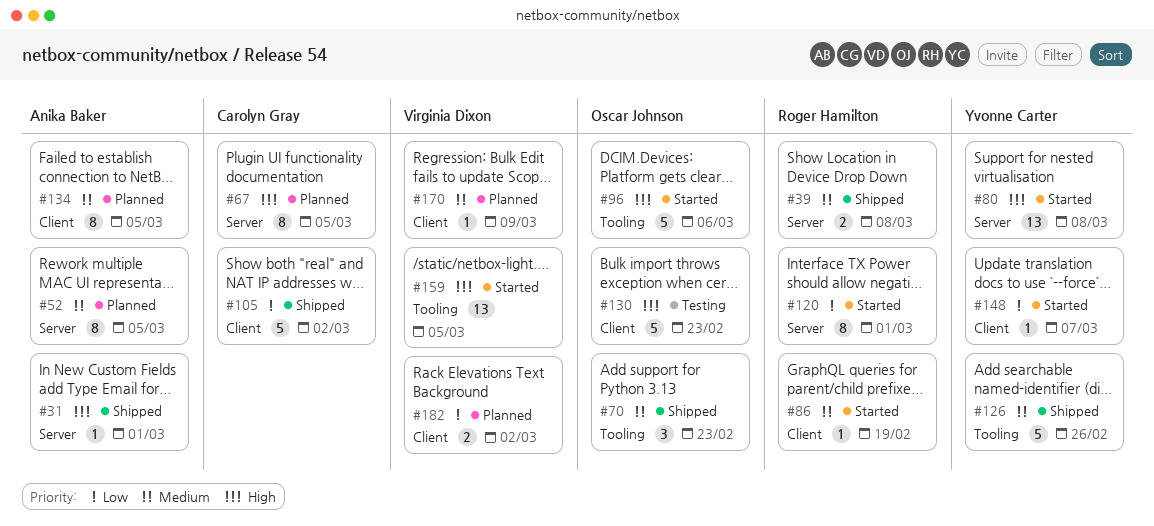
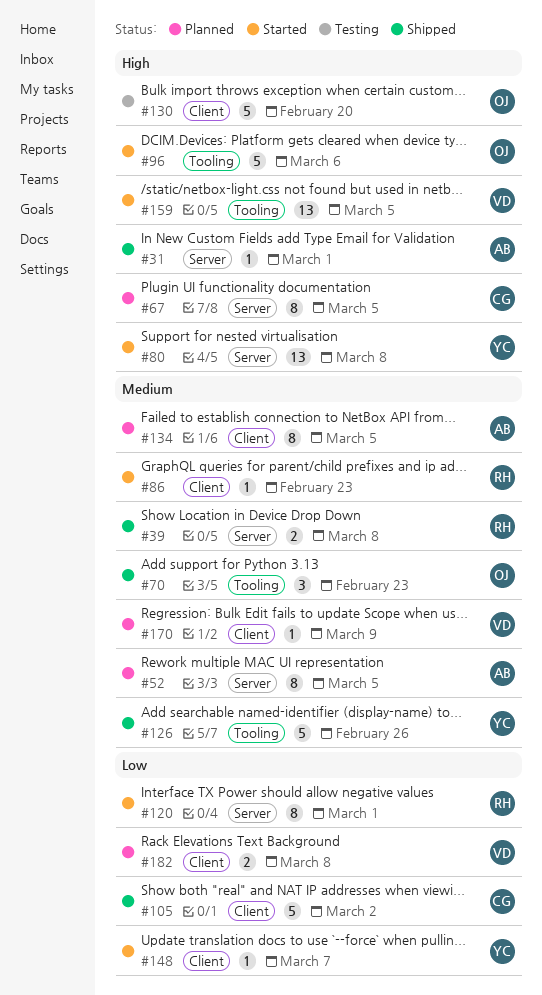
#86, due: Feb 19 -> Feb 23
#130, due: Feb 23 -> Feb 20
#182, due: Mar 2 -> Mar 8

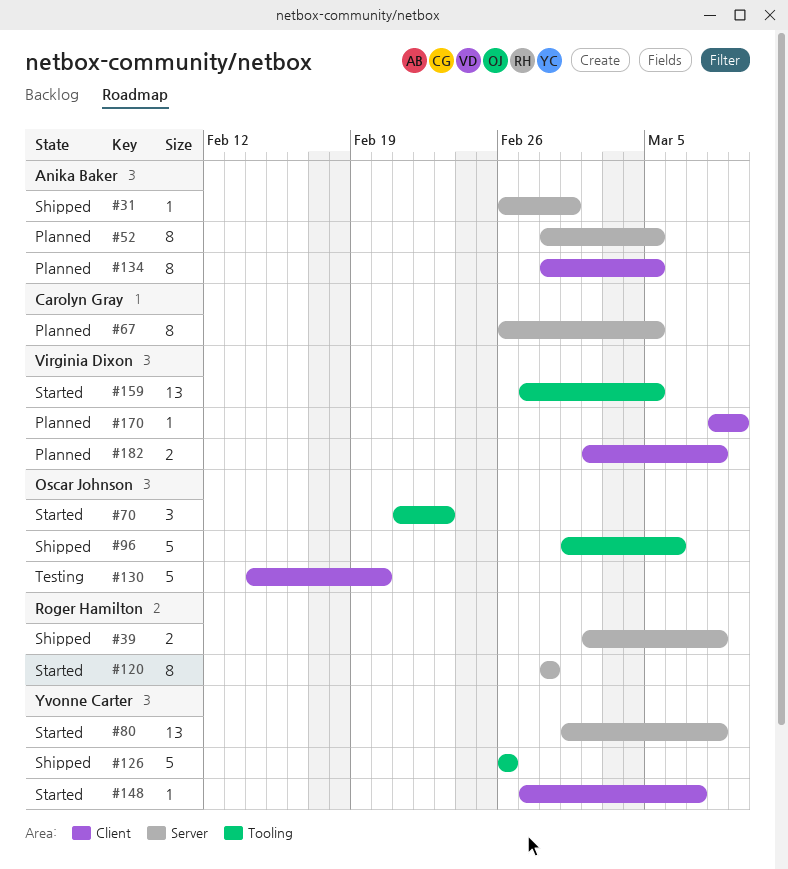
#70, status: Shipped -> Started
#86: present -> none
#96, status: Started -> Shipped
#105: present -> none
#120, due: Mar 1 -> Feb 28

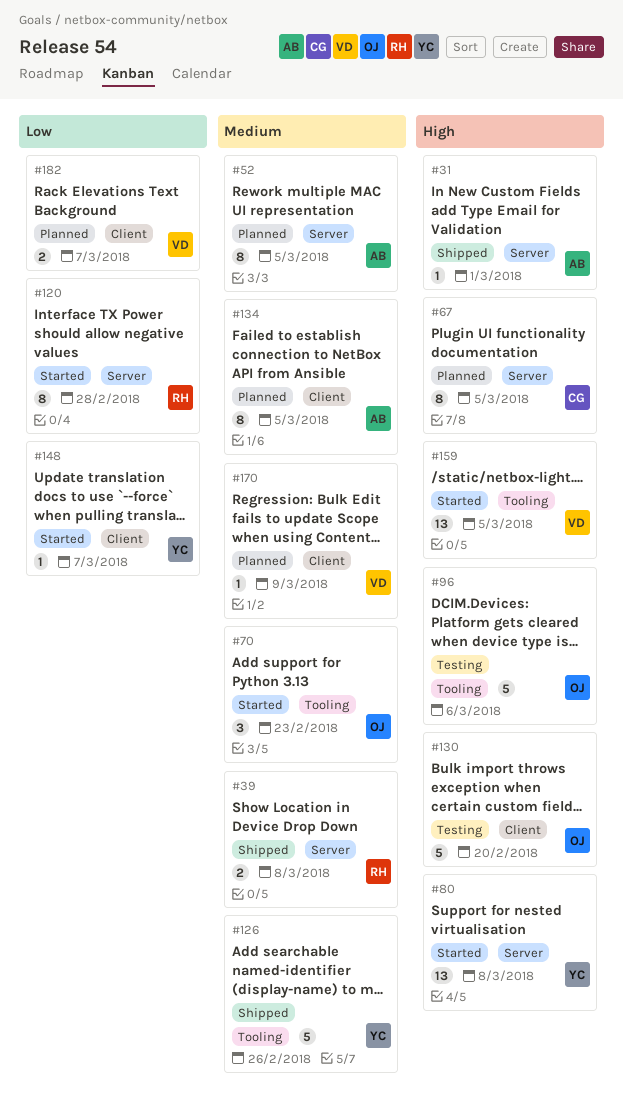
#96, status: Shipped -> Testing
#182, due: Mar 8 -> Mar 7

